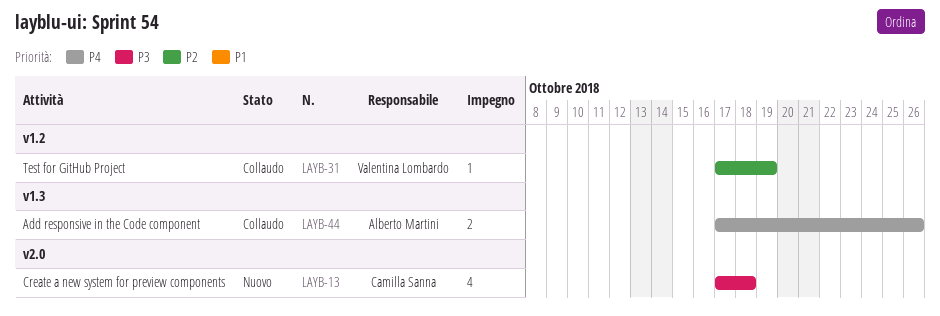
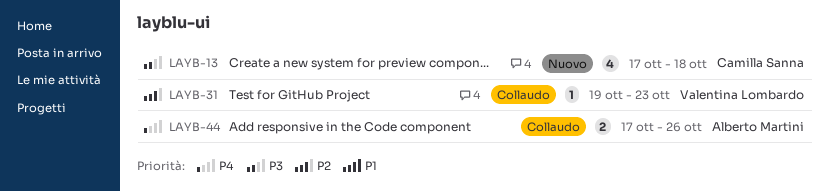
LAYB-31, start: Oct 17 -> Oct 19
LAYB-31, due: Oct 19 -> Oct 23

